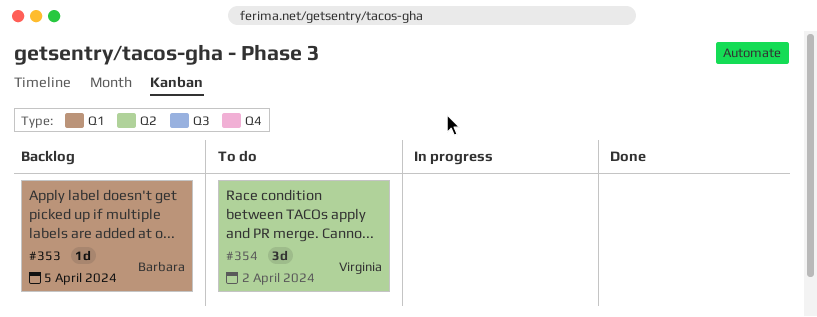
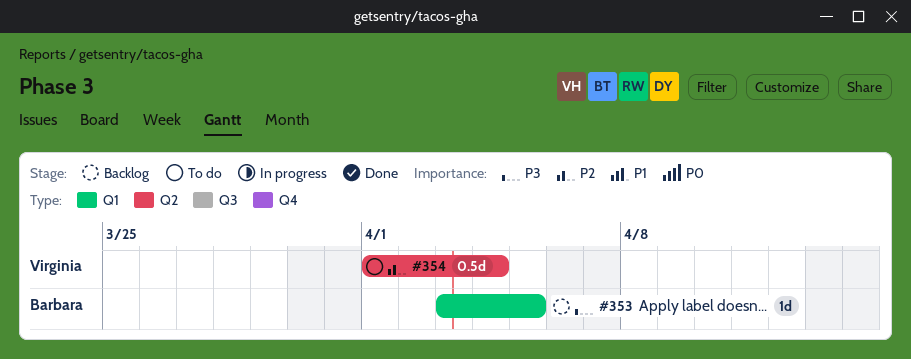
#354, estimate: 3d -> 0.5d
#354, due: Apr 2 -> Apr 4

